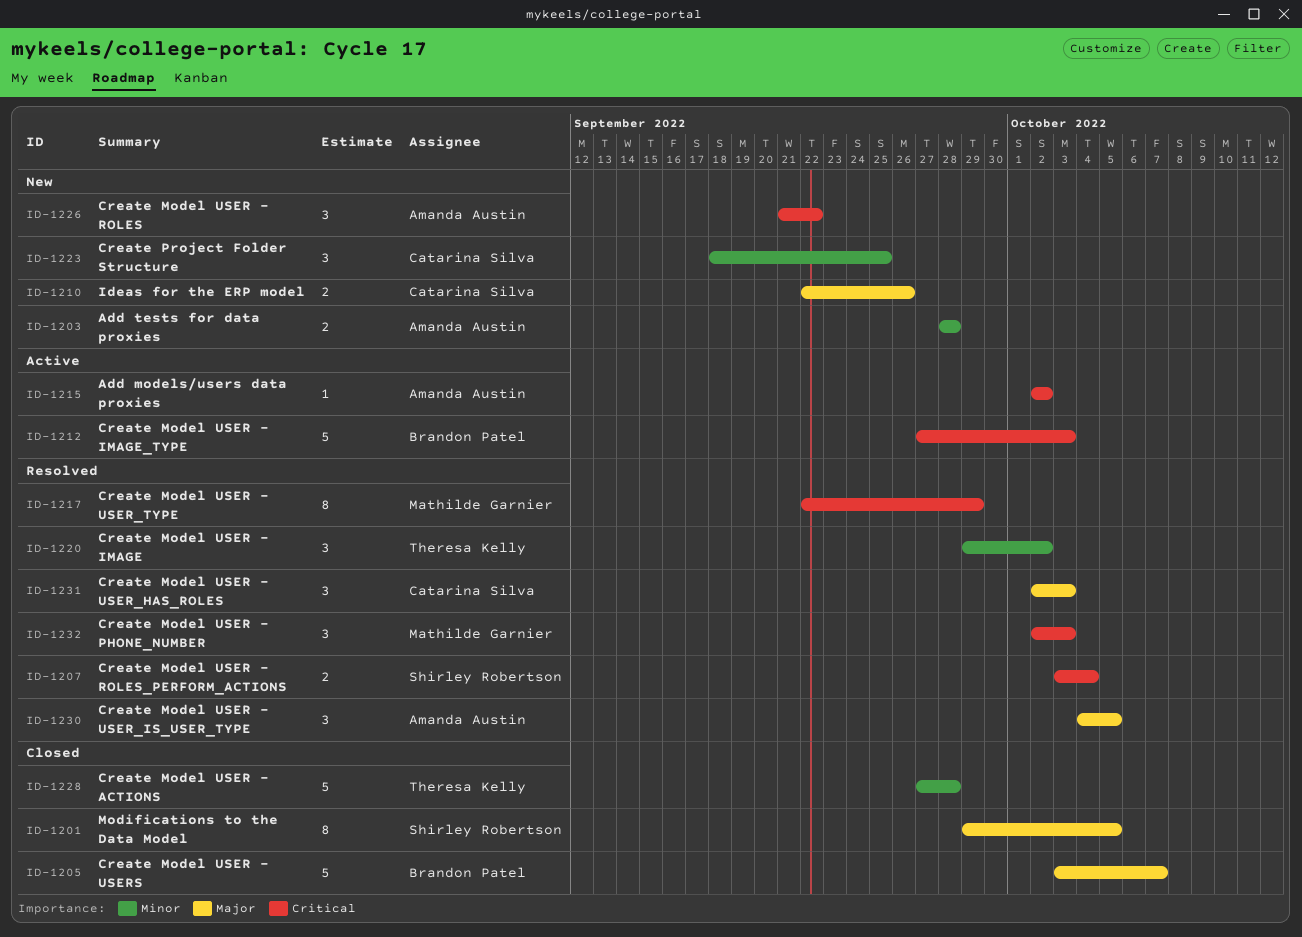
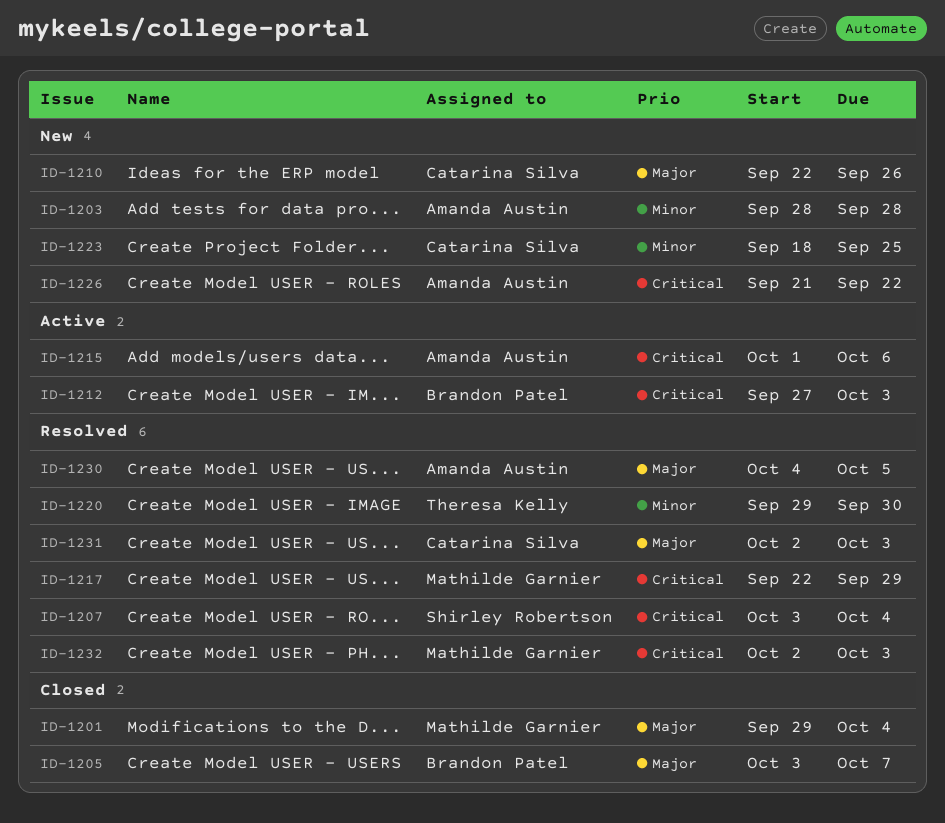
ID-1201, owner: Shirley Robertson -> Mathilde Garnier
ID-1201, due: Oct 5 -> Oct 4
ID-1215, start: Oct 2 -> Oct 1
ID-1215, due: Oct 2 -> Oct 6
ID-1220, due: Oct 2 -> Sep 30
ID-1228: present -> none

